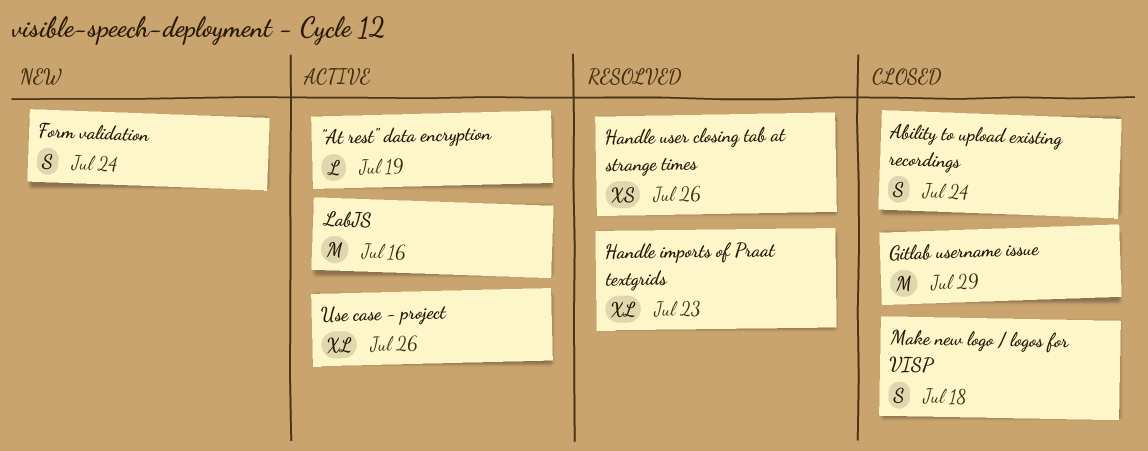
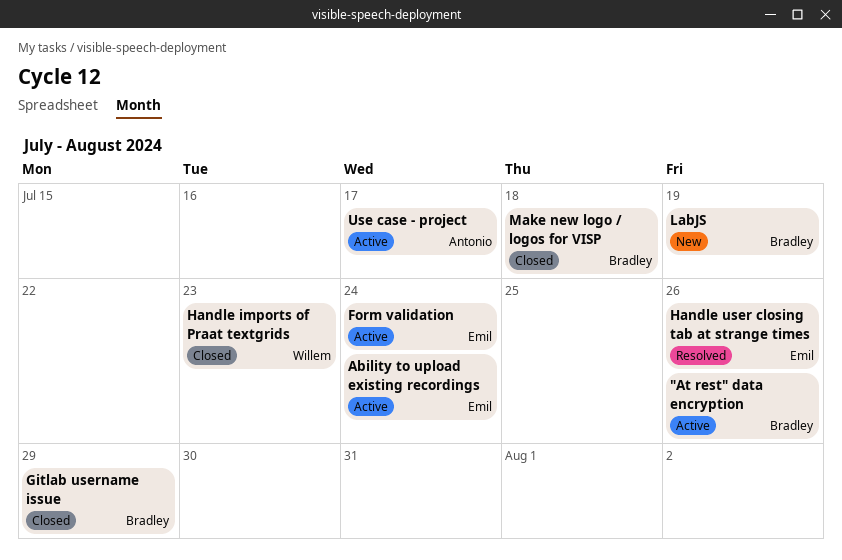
"At rest" data encryption, due: Jul 19 -> Jul 26
Ability to upload existing recordings, status: Closed -> Active
Form validation, status: New -> Active
Handle imports of Praat textgrids, status: Resolved -> Closed
LabJS, status: Active -> New
LabJS, due: Jul 16 -> Jul 19
Use case - project, due: Jul 26 -> Jul 17

